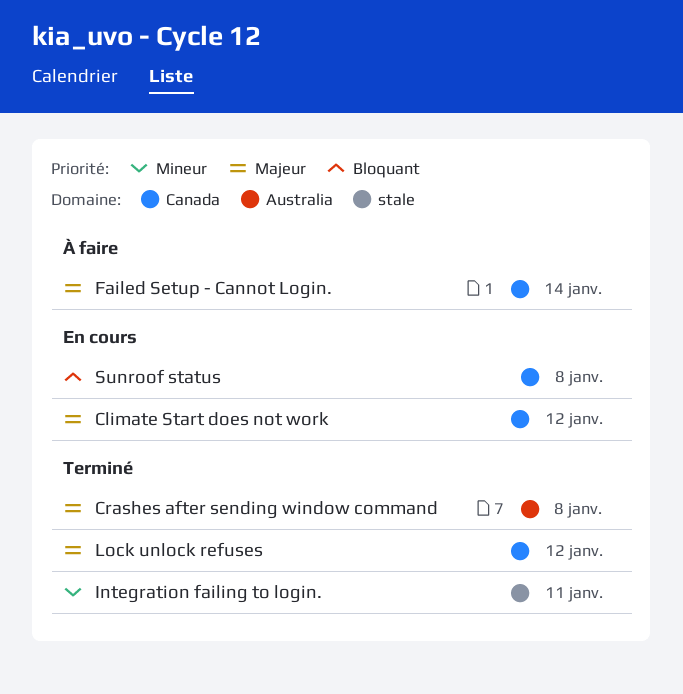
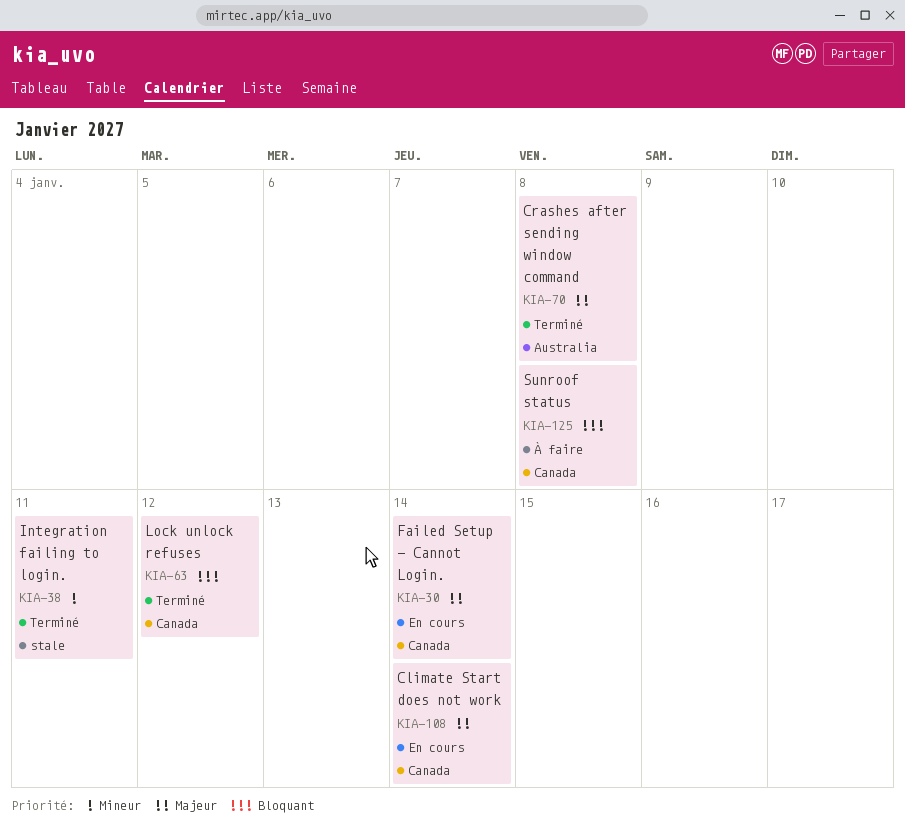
Climate Start does not work, due: Jan 12 -> Jan 14
Failed Setup - Cannot Login., status: À faire -> En cours
Lock unlock refuses, priority: Majeur -> Bloquant
Sunroof status, status: En cours -> À faire

